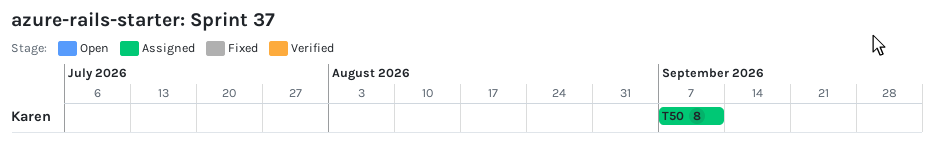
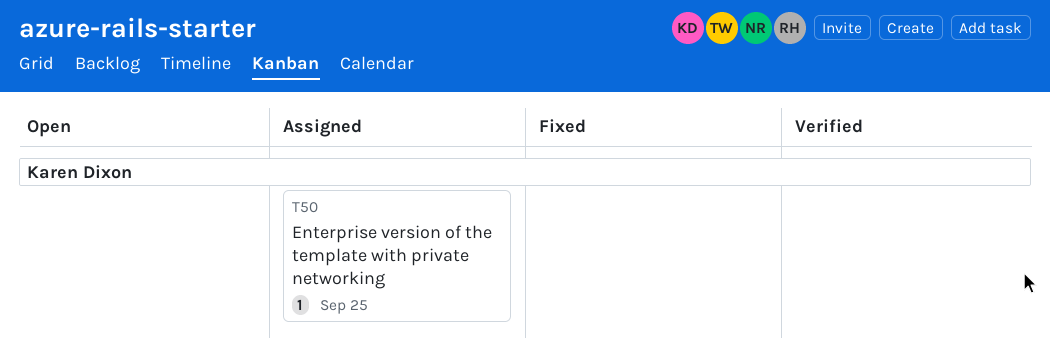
T50, estimate: 8 -> 1
T50, due: Sep 11 -> Sep 25

